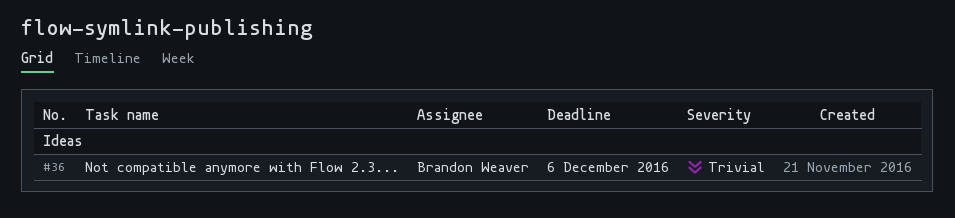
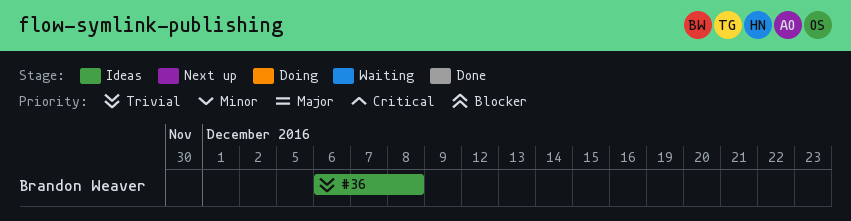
#36, due: Dec 6 -> Dec 8

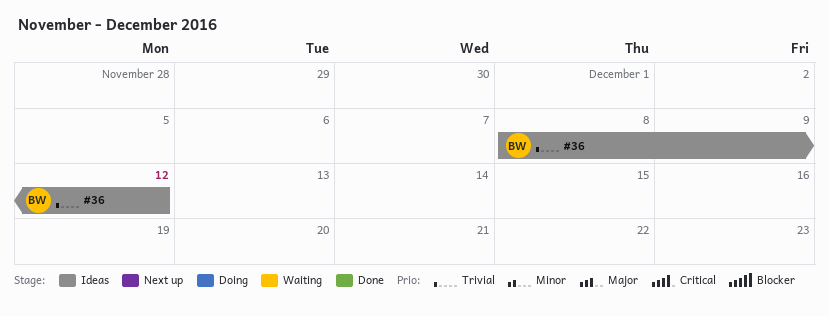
#36, start: Dec 6 -> Dec 8
#36, due: Dec 8 -> Dec 12

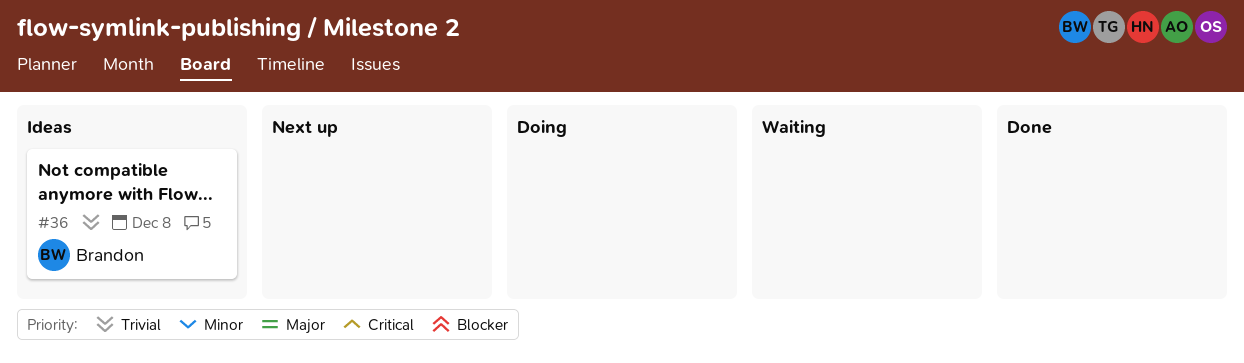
#36, due: Dec 12 -> Dec 8

